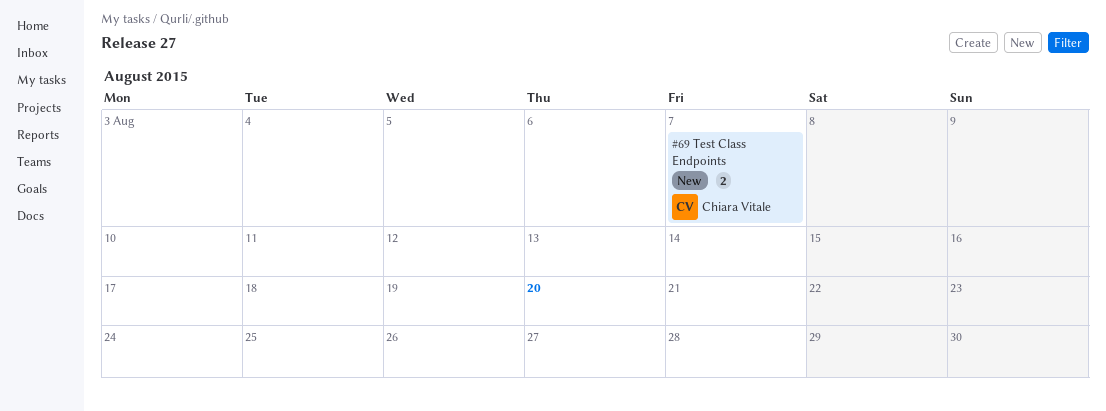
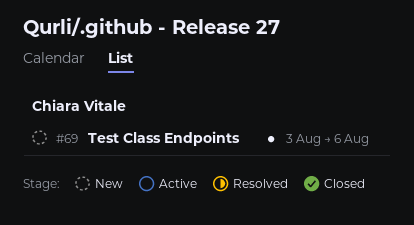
#69, estimate: 2 -> 1
#69, due: Aug 7 -> Aug 6

